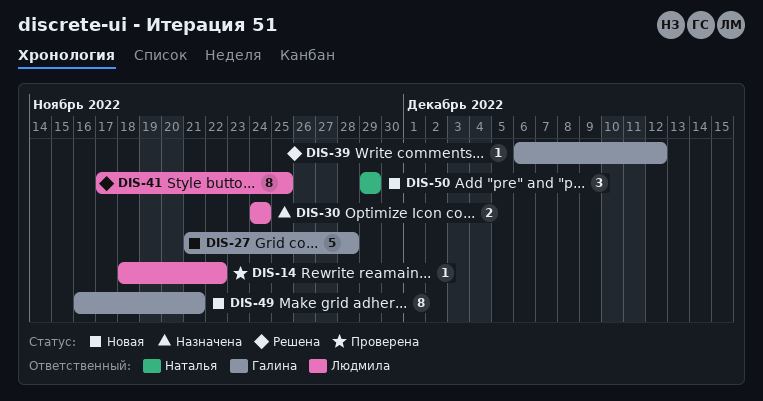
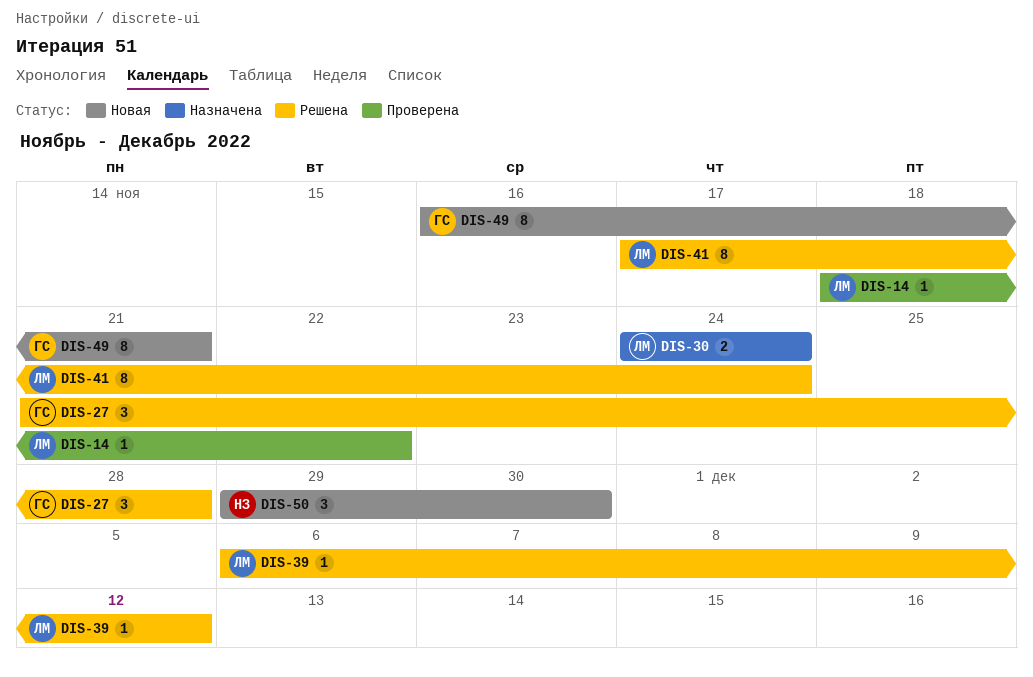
DIS-27, status: Новая -> Решена
DIS-27, estimate: 5 -> 3
DIS-39, owner: Галина -> Людмила
DIS-41, due: Nov 25 -> Nov 24
DIS-50, due: Nov 29 -> Nov 30

